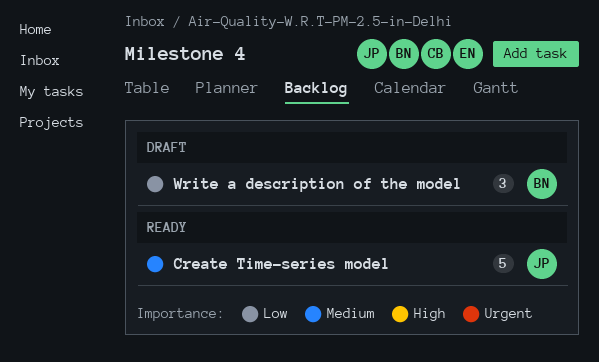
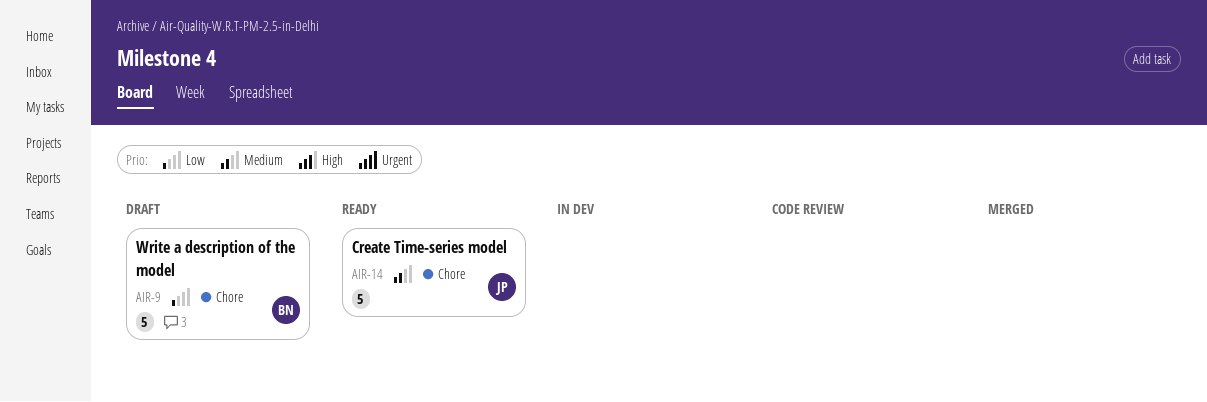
Write a description of the model, estimate: 3 -> 5

